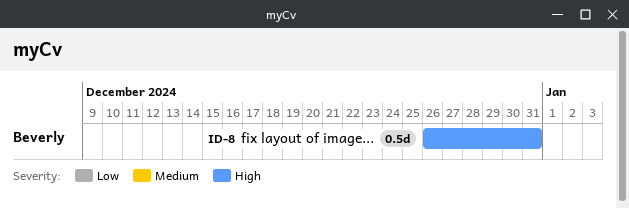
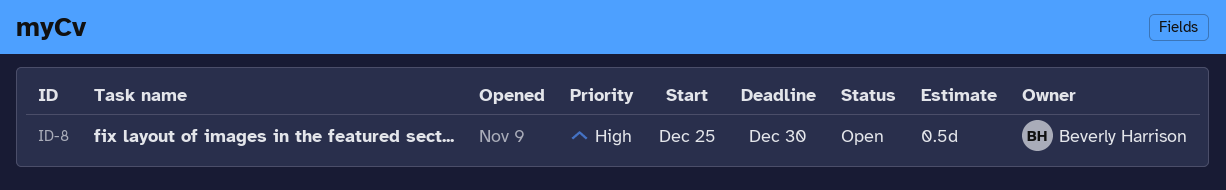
ID-8, start: Dec 26 -> Dec 25
ID-8, due: Dec 31 -> Dec 30

